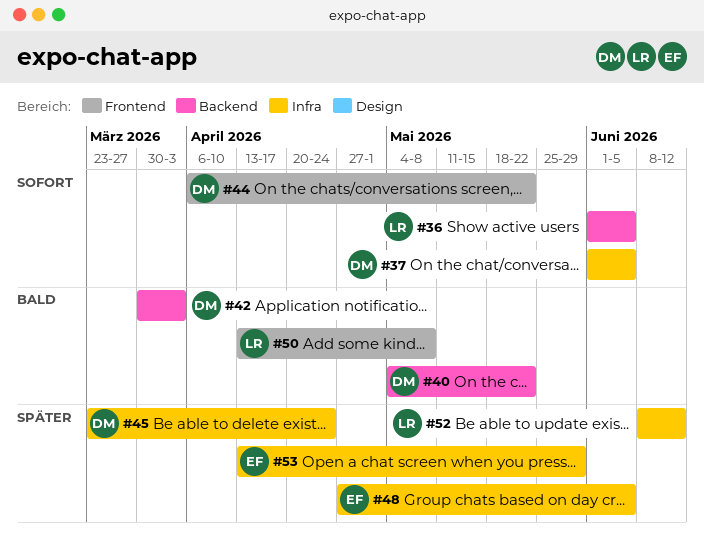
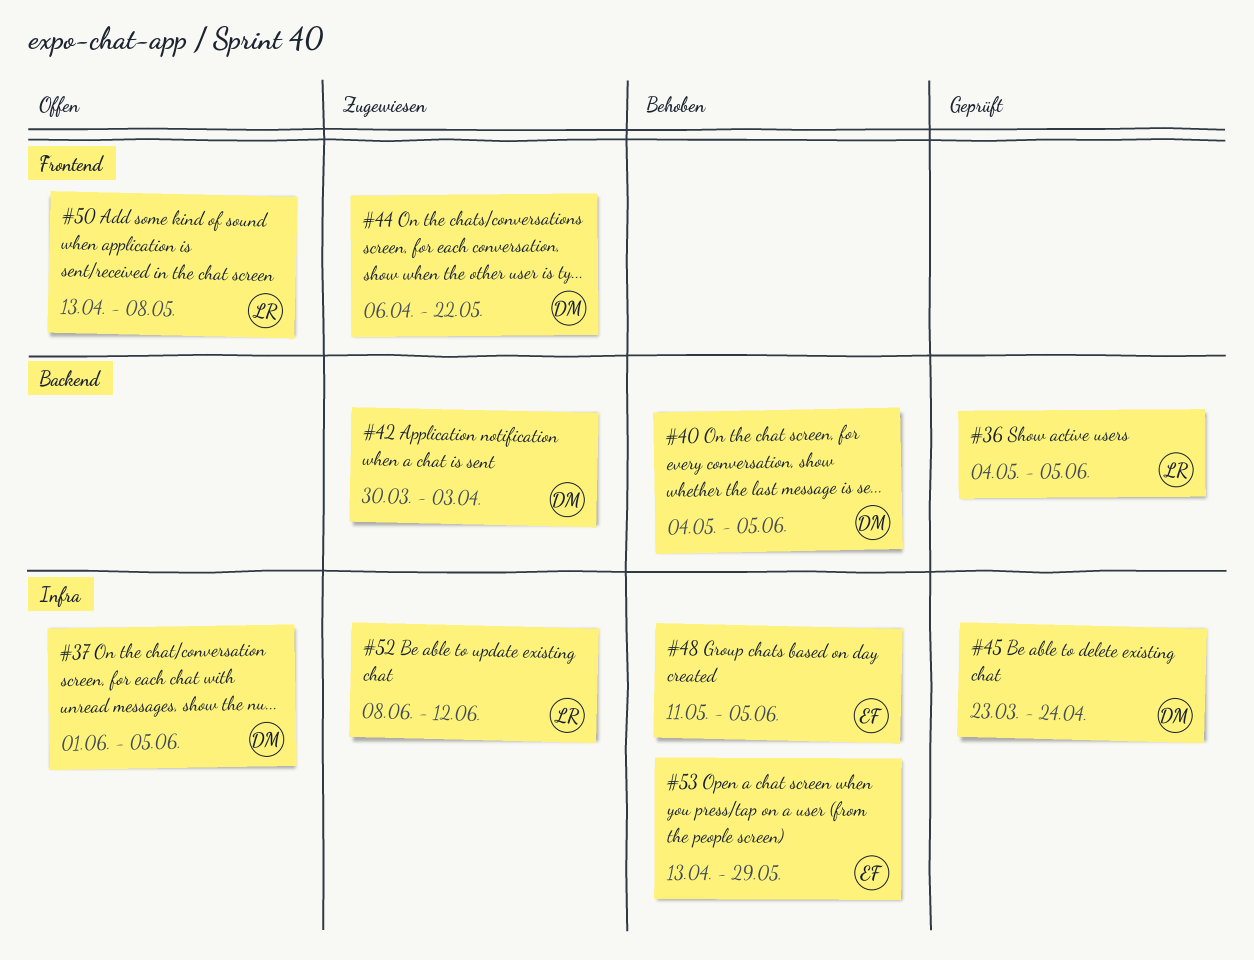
#36, start: Jun 1 -> May 4
#40, due: May 22 -> Jun 5
#48, start: Apr 27 -> May 11

